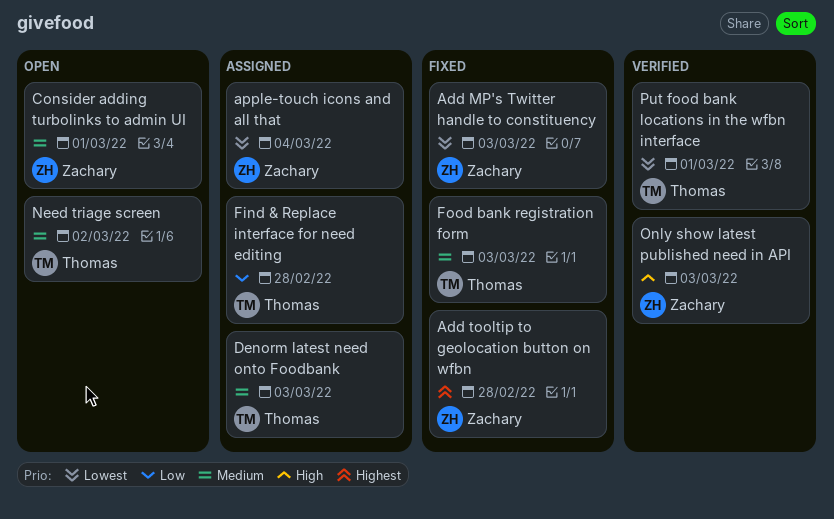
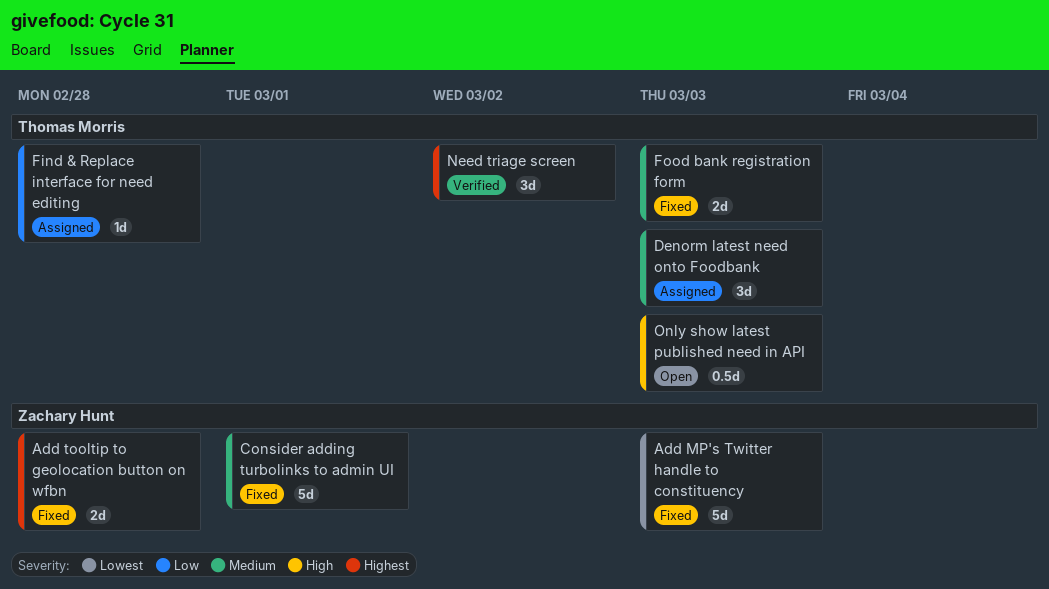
apple-touch icons and all that: present -> none
Consider adding turbolinks to admin UI, status: Open -> Fixed
Need triage screen, status: Open -> Verified
Need triage screen, priority: Medium -> Highest
Only show latest published need in API, status: Verified -> Open
Only show latest published need in API, owner: Zachary Hunt -> Thomas Morris
Put food bank locations in the wfbn interface: present -> none

